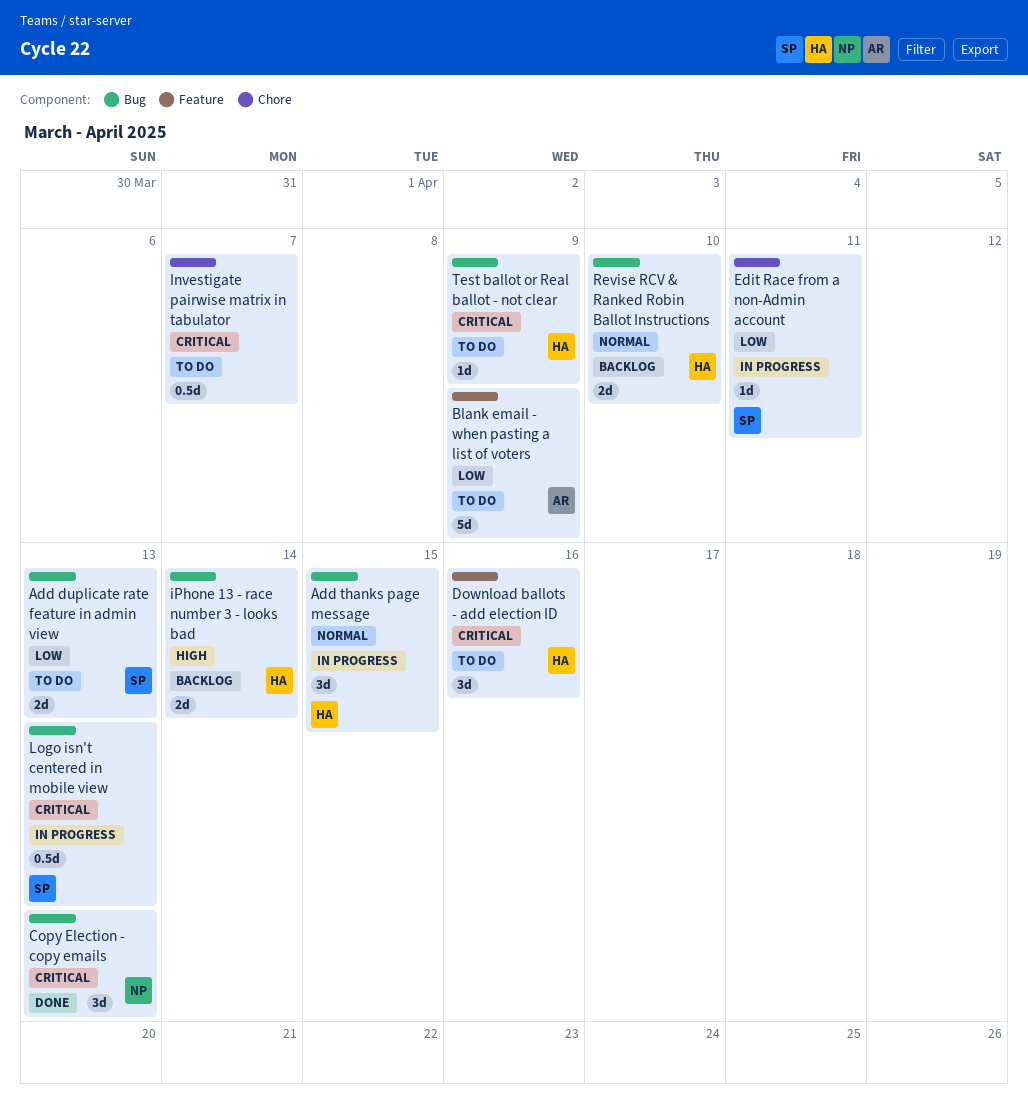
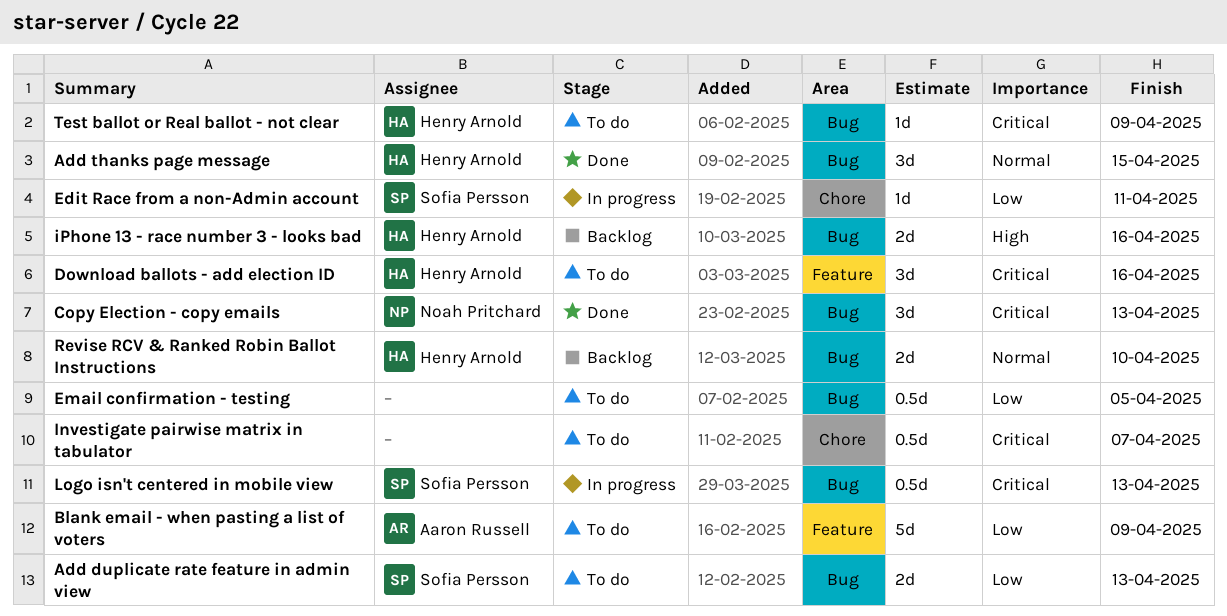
Add thanks page message, status: In progress -> Done
Email confirmation - testing: none -> present
iPhone 13 - race number 3 - looks bad, due: Apr 14 -> Apr 16

